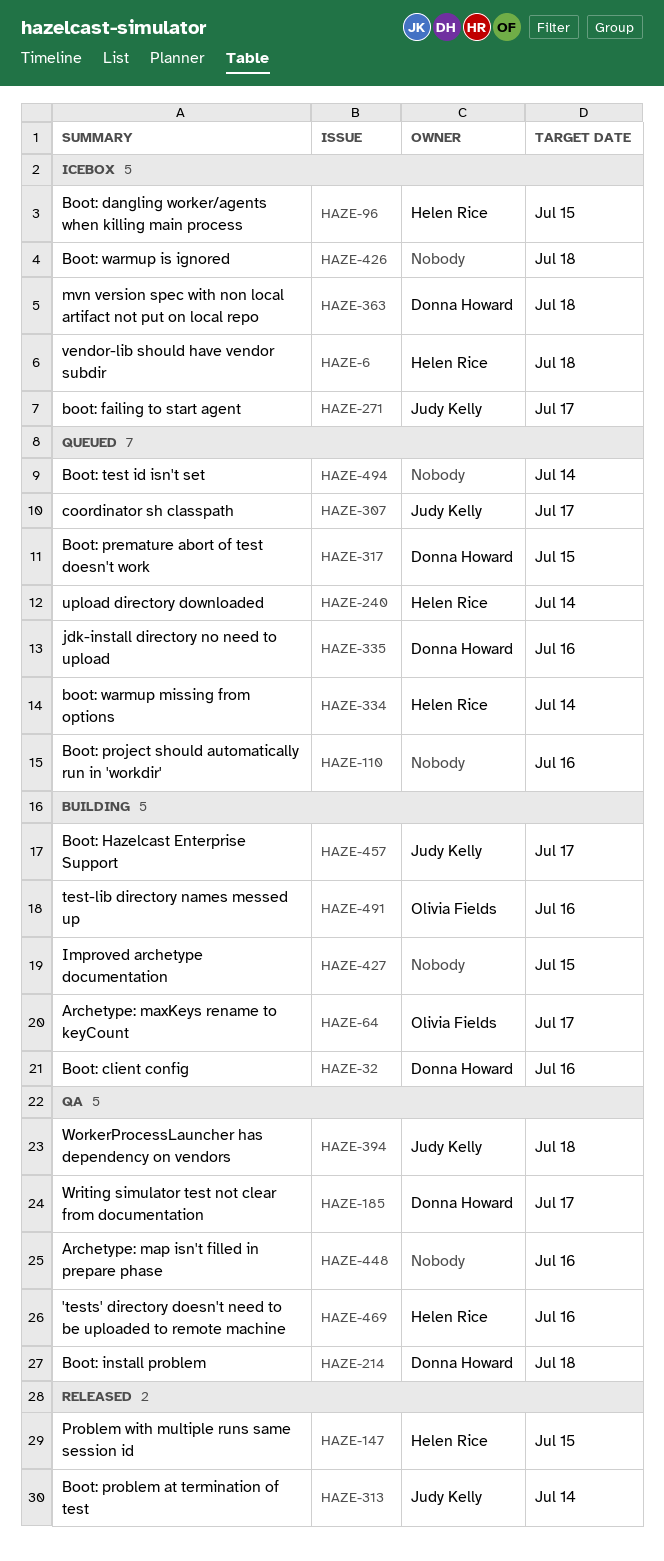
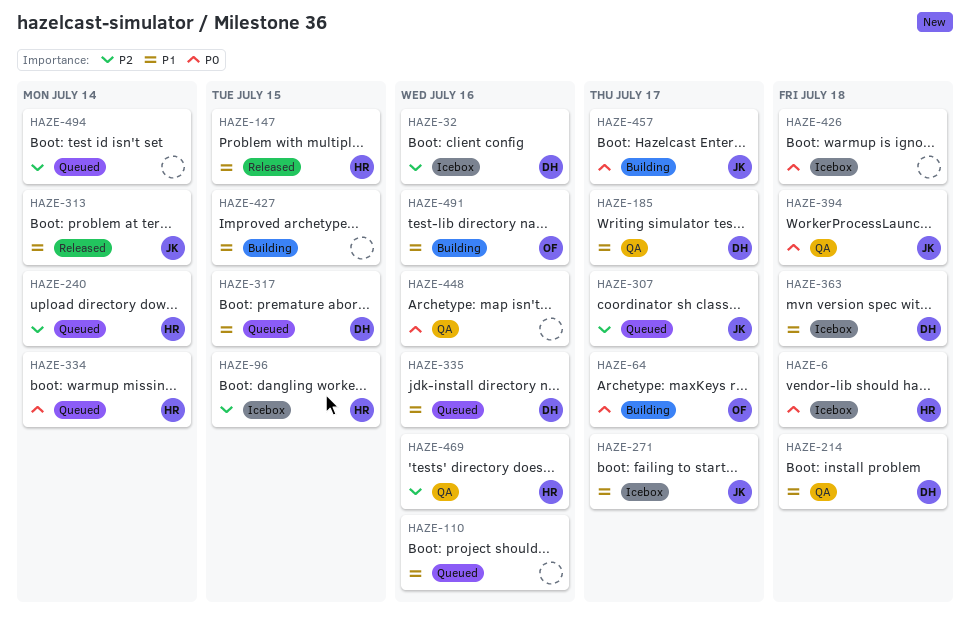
HAZE-32, status: Building -> Icebox

